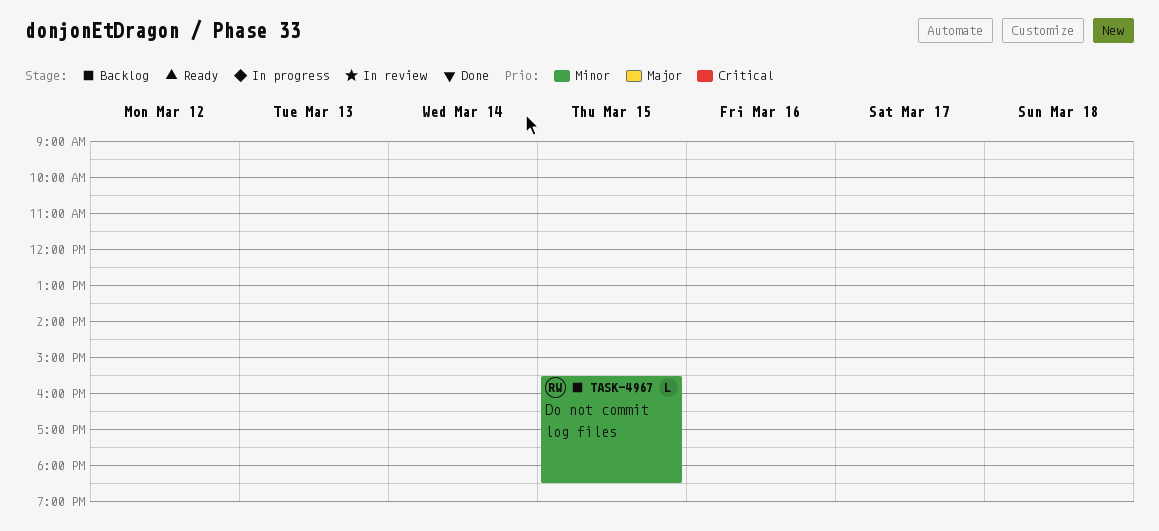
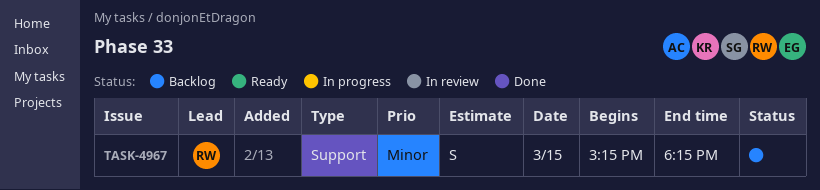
TASK-4967, estimate: L -> S
TASK-4967, begins: 15:30 -> 15:15
TASK-4967, ends: 18:30 -> 18:15

